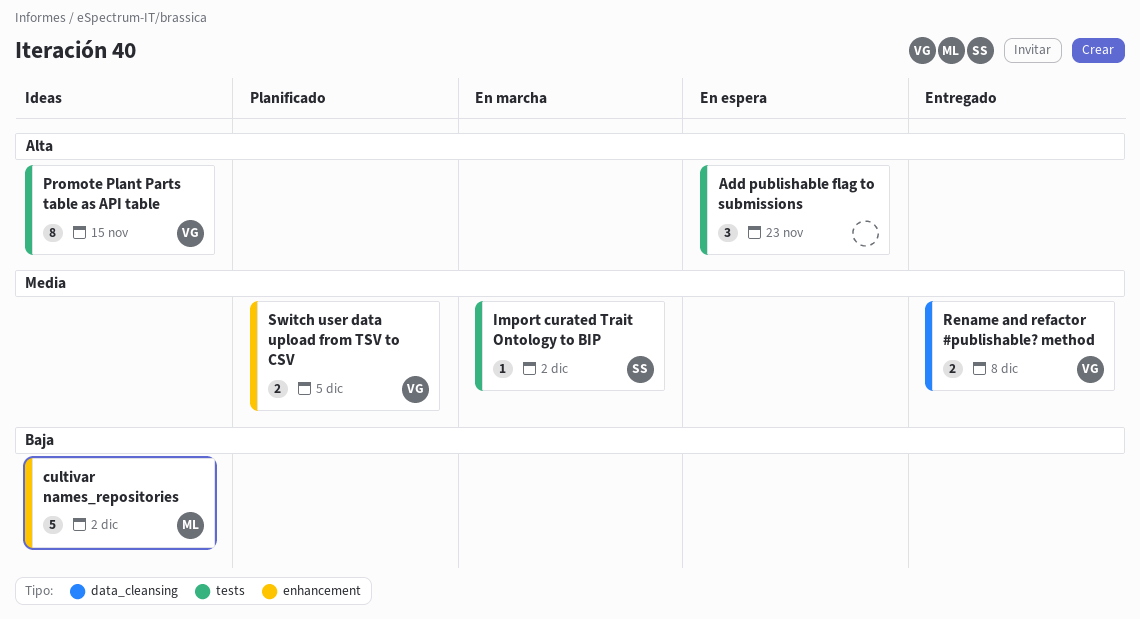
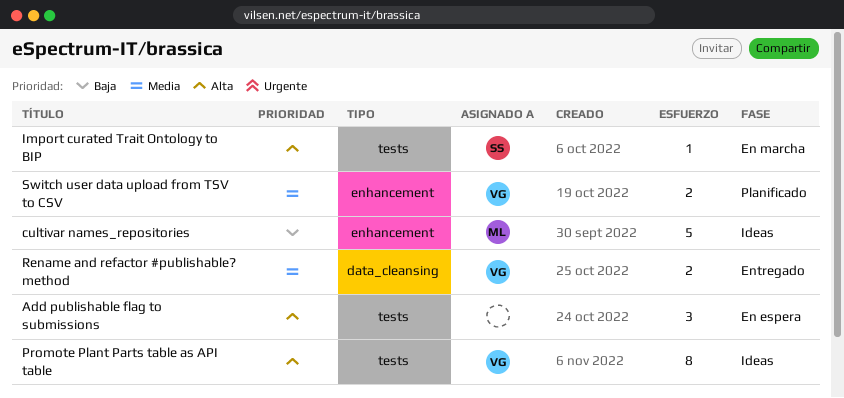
Import curated Trait Ontology to BIP, priority: Media -> Alta

